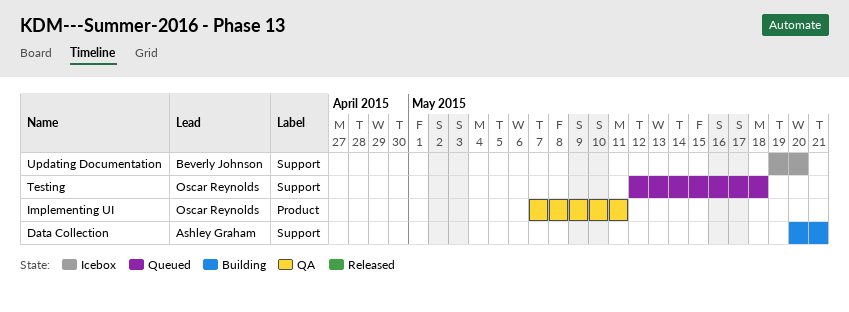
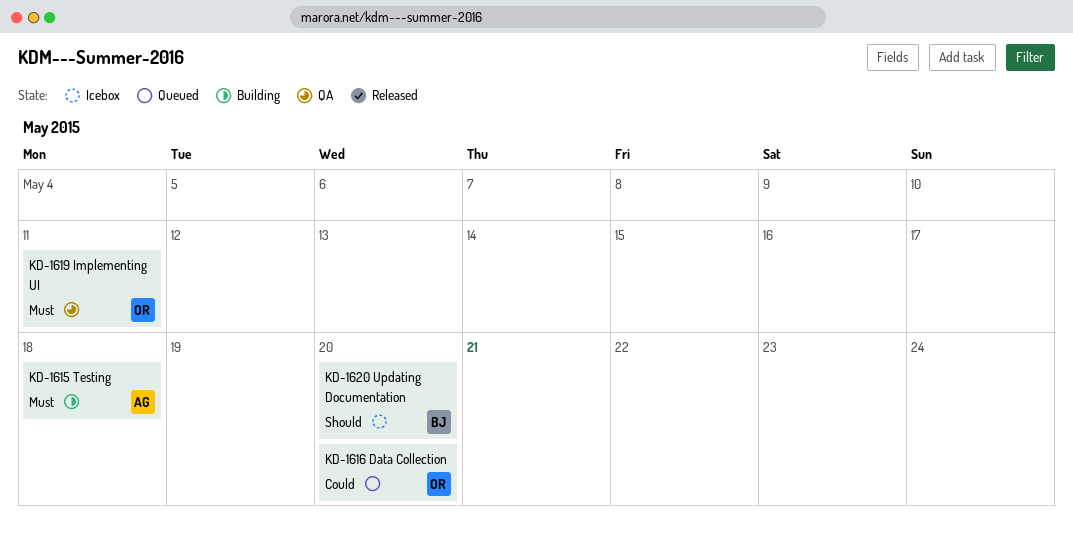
Data Collection, status: Building -> Queued
Data Collection, owner: Ashley Graham -> Oscar Reynolds
Data Collection, due: May 21 -> May 20
Testing, status: Queued -> Building
Testing, owner: Oscar Reynolds -> Ashley Graham

